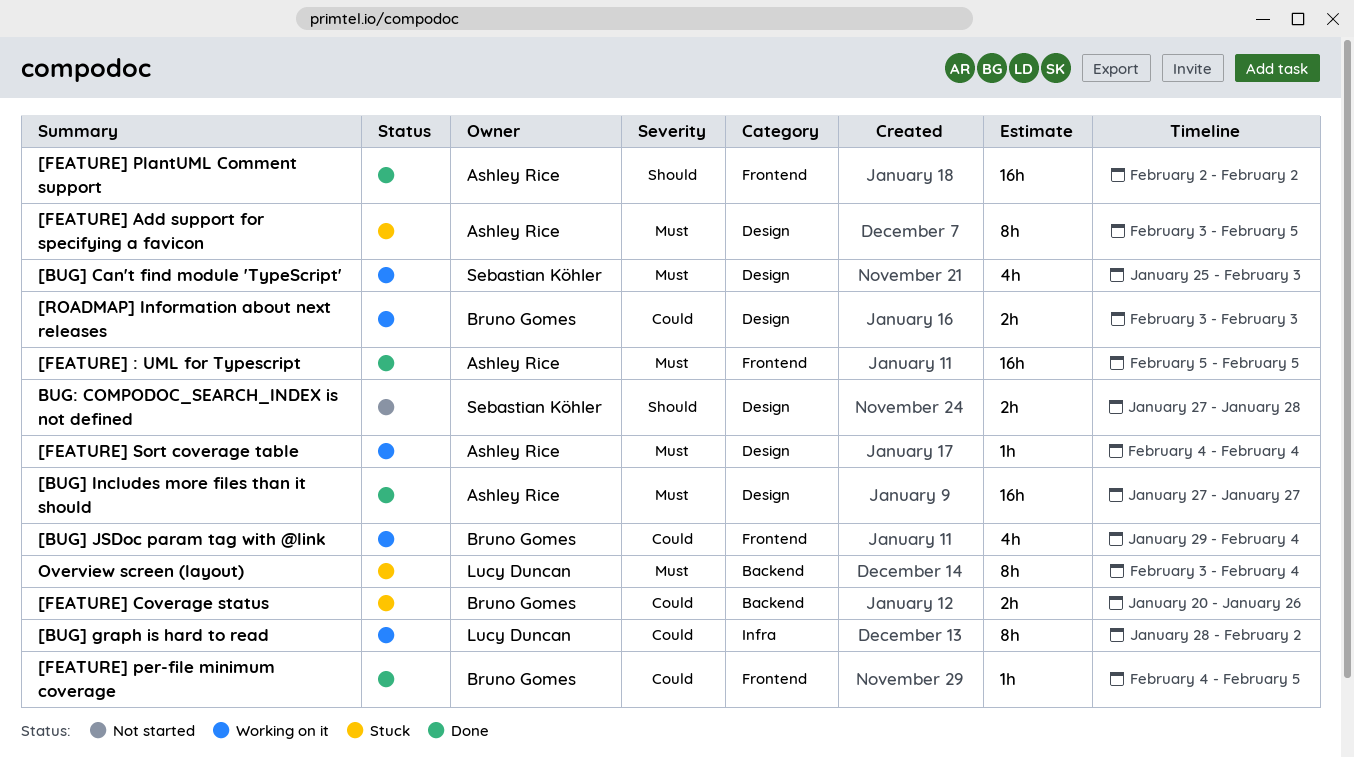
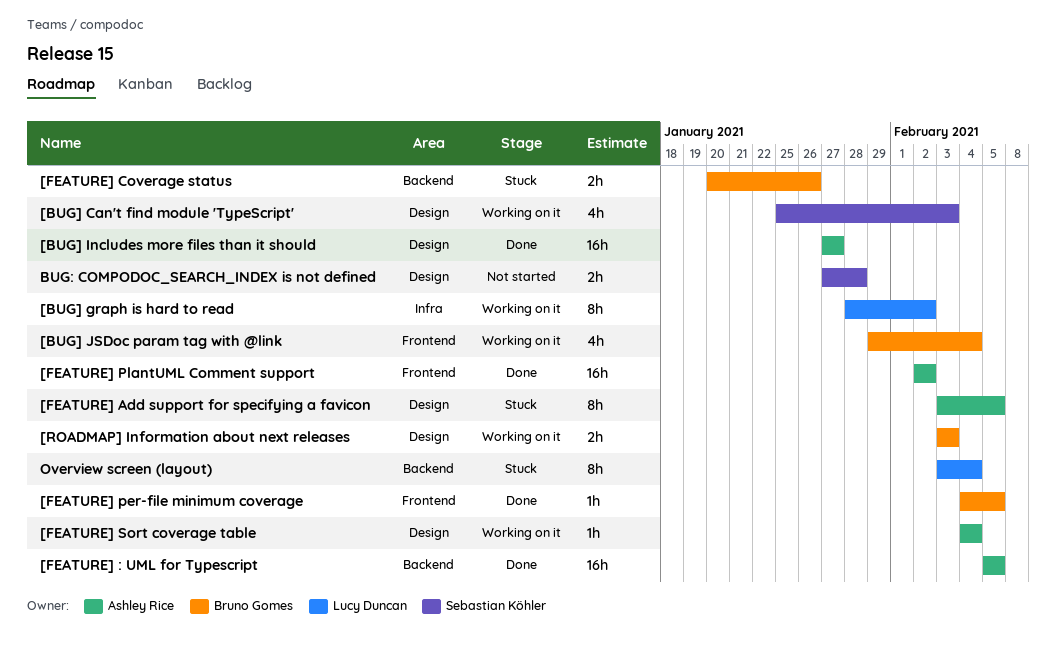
[FEATURE] : UML for Typescript, label: Frontend -> Backend

